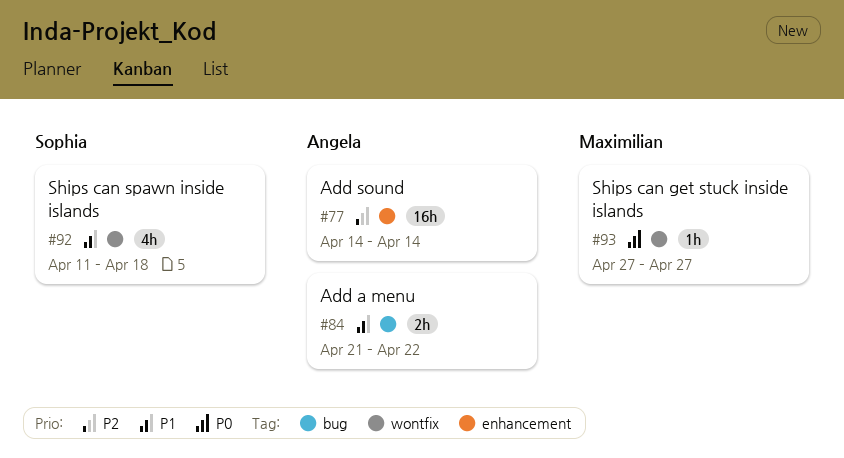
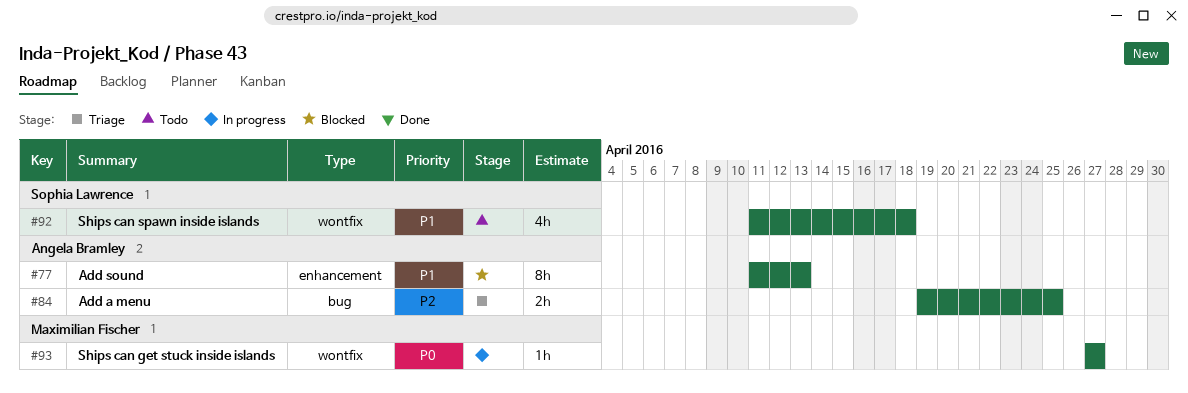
#77, priority: P2 -> P1
#77, estimate: 16h -> 8h
#77, start: Apr 14 -> Apr 11
#77, due: Apr 14 -> Apr 13
#84, priority: P1 -> P2
#84, start: Apr 21 -> Apr 19
#84, due: Apr 22 -> Apr 25

